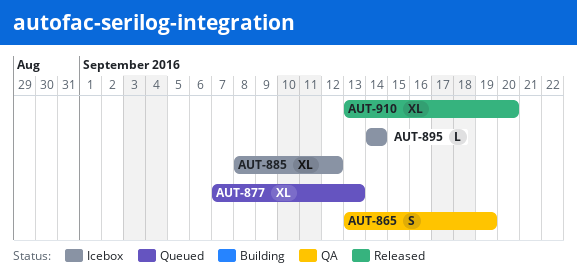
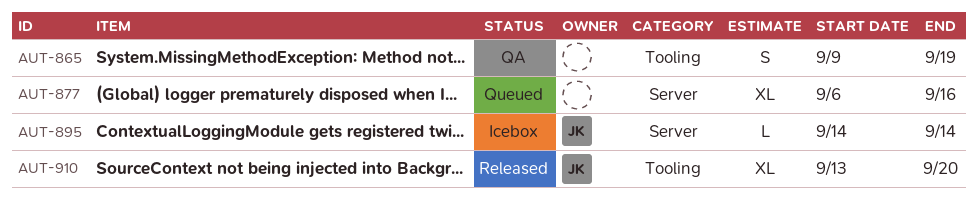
AUT-865, start: Sep 13 -> Sep 9
AUT-877, start: Sep 7 -> Sep 6
AUT-877, due: Sep 13 -> Sep 16
AUT-885: present -> none

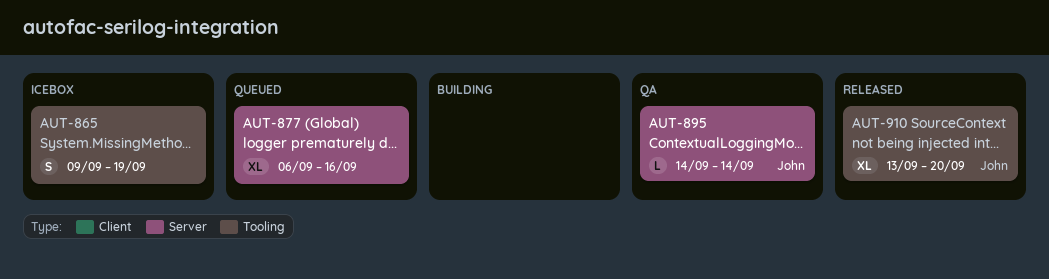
AUT-865, status: QA -> Icebox
AUT-895, status: Icebox -> QA

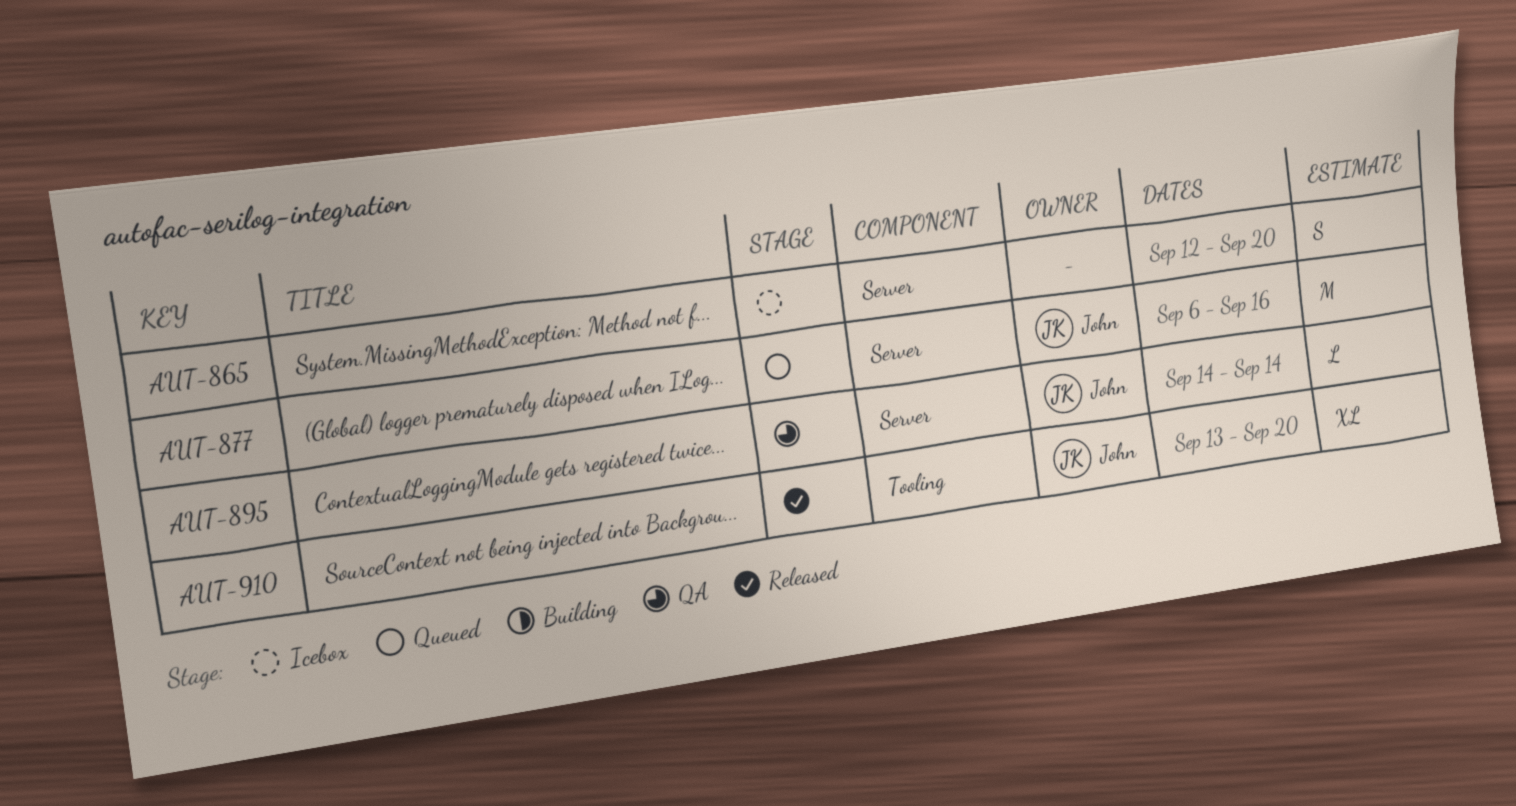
AUT-865, label: Tooling -> Server
AUT-865, start: Sep 9 -> Sep 12
AUT-865, due: Sep 19 -> Sep 20
AUT-877, owner: none -> John
AUT-877, estimate: XL -> M

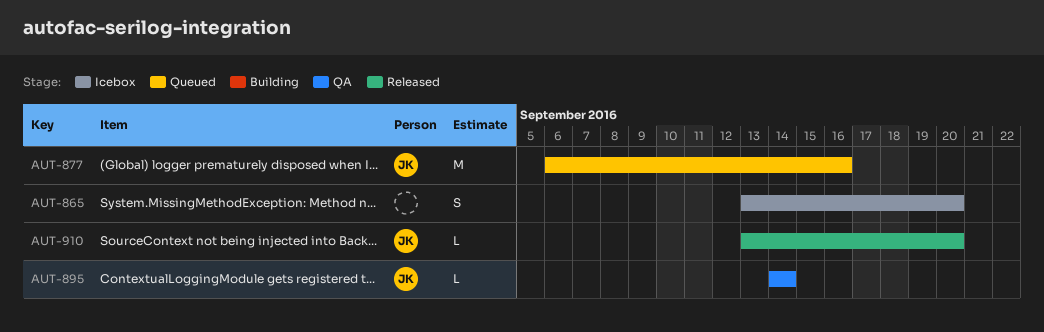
AUT-865, start: Sep 12 -> Sep 13
AUT-910, estimate: XL -> L

